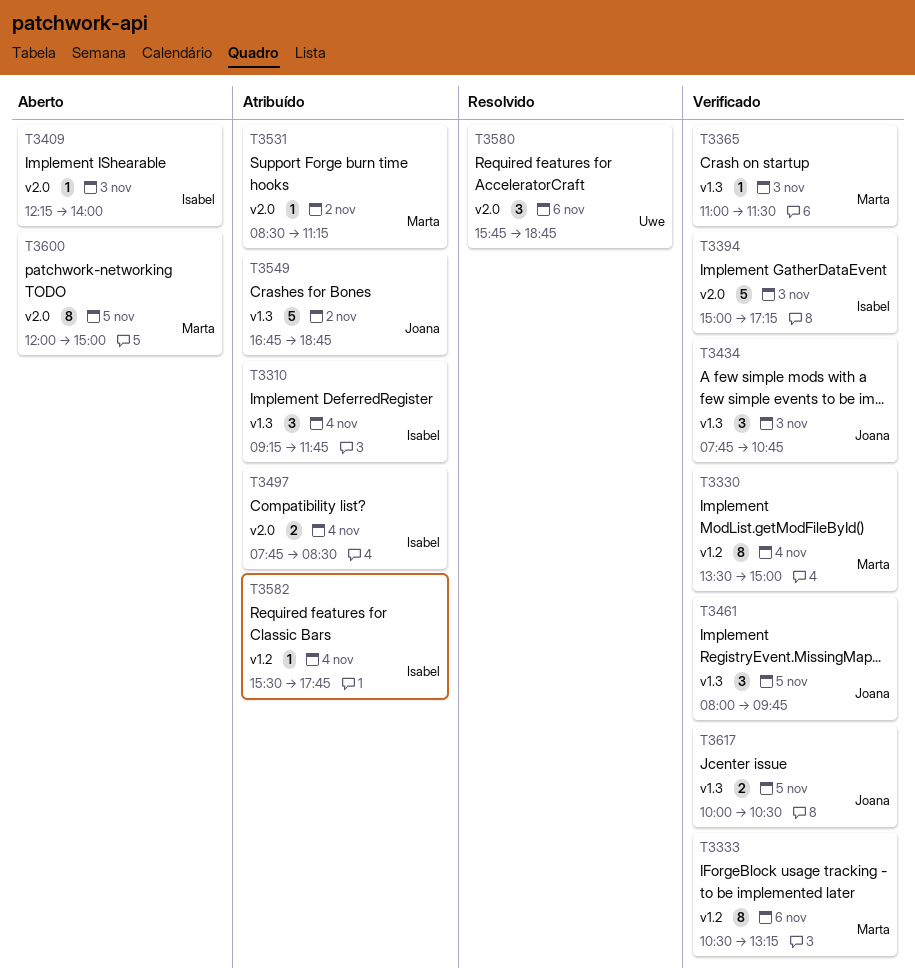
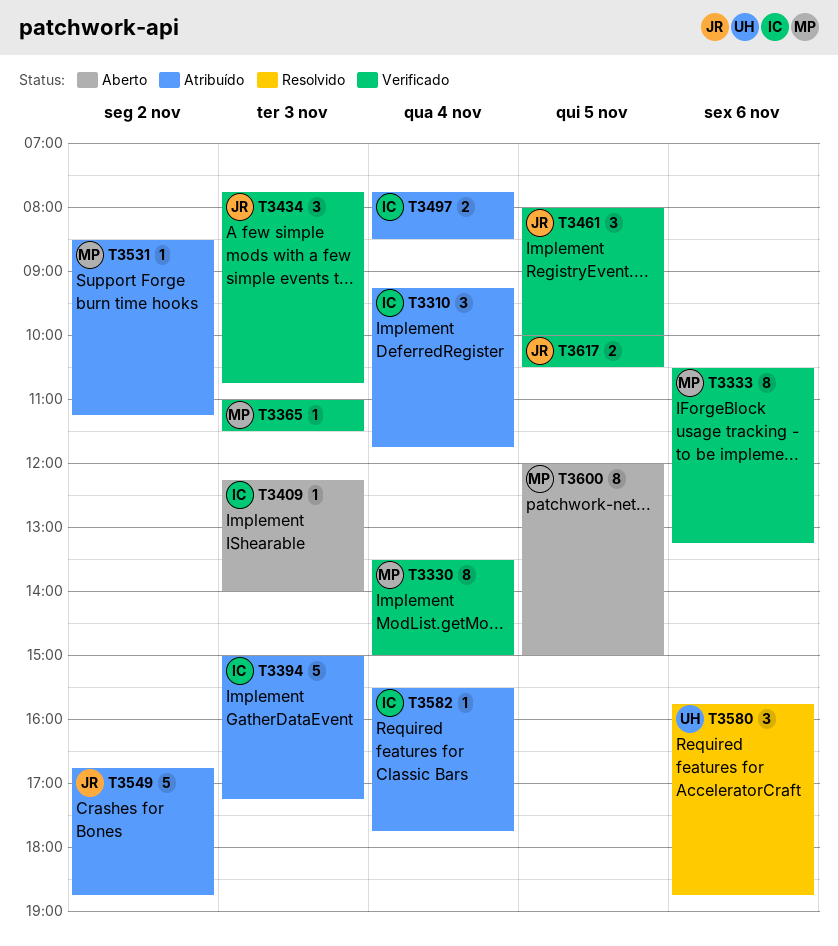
T3394, status: Verificado -> Atribuído
T3461, ends: 09:45 -> 10:00

